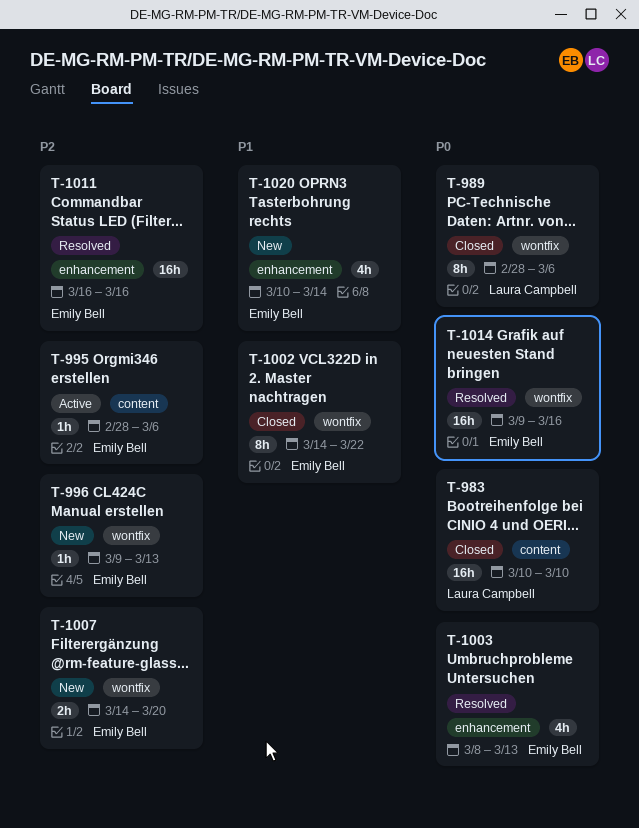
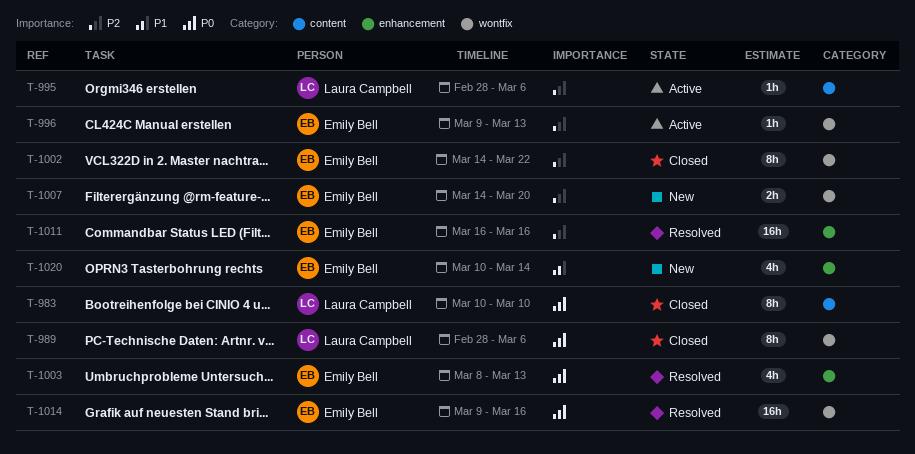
T-983, estimate: 16h -> 8h
T-995, owner: Emily Bell -> Laura Campbell
T-996, status: New -> Active
T-1002, priority: P1 -> P2

